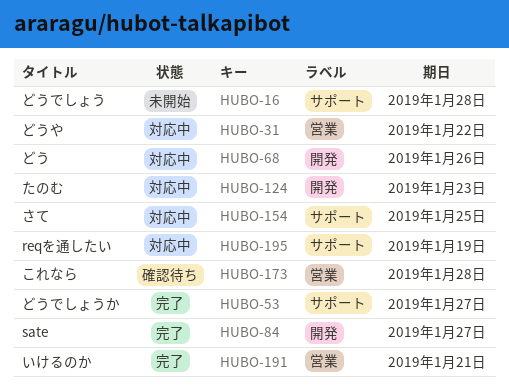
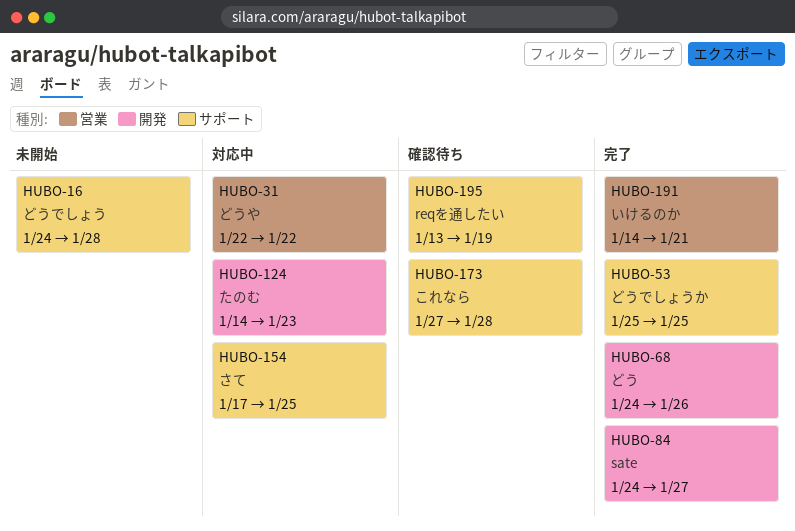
HUBO-53, due: Jan 27 -> Jan 25
HUBO-68, status: 対応中 -> 完了
HUBO-173, label: 営業 -> サポート
HUBO-195, status: 対応中 -> 確認待ち

